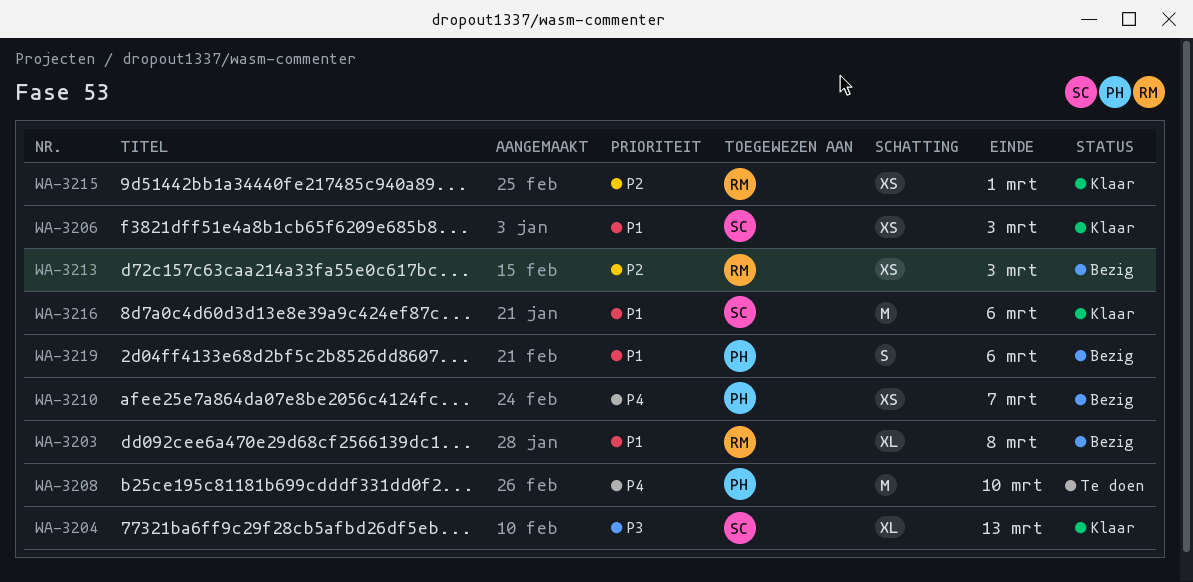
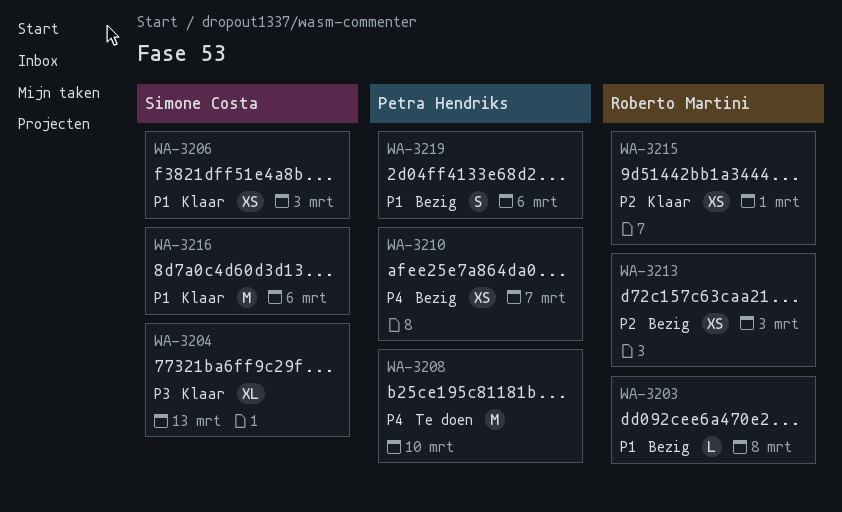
WA-3203, estimate: XL -> L

